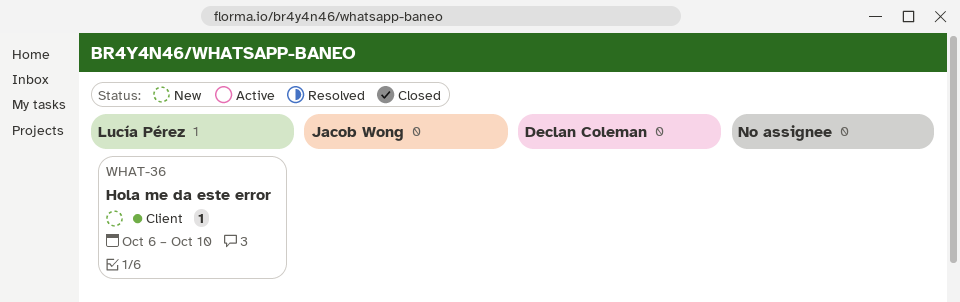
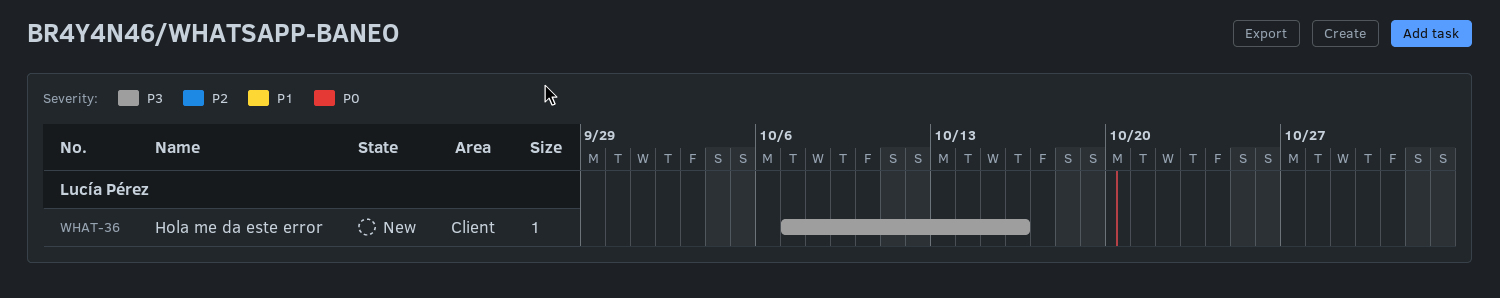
WHAT-36, start: Oct 6 -> Oct 7
WHAT-36, due: Oct 10 -> Oct 16

